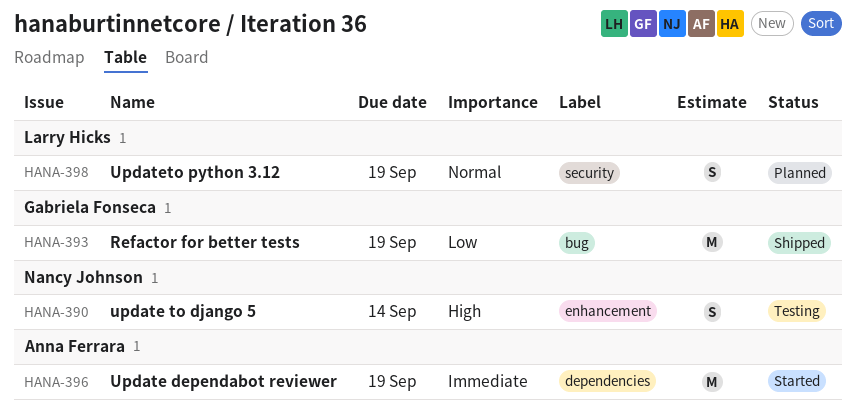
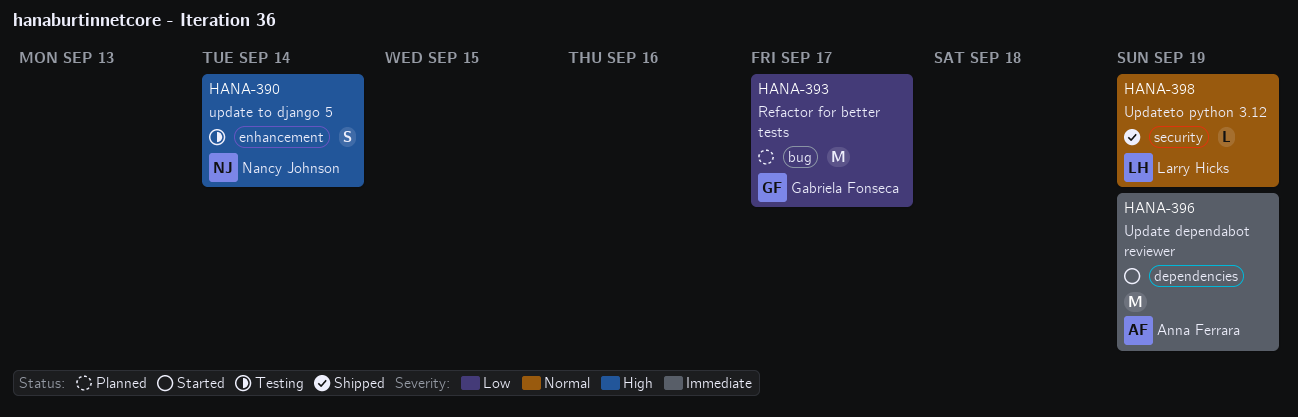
HANA-393, status: Shipped -> Planned
HANA-393, due: Sep 19 -> Sep 17
HANA-398, status: Planned -> Shipped
HANA-398, estimate: S -> L

